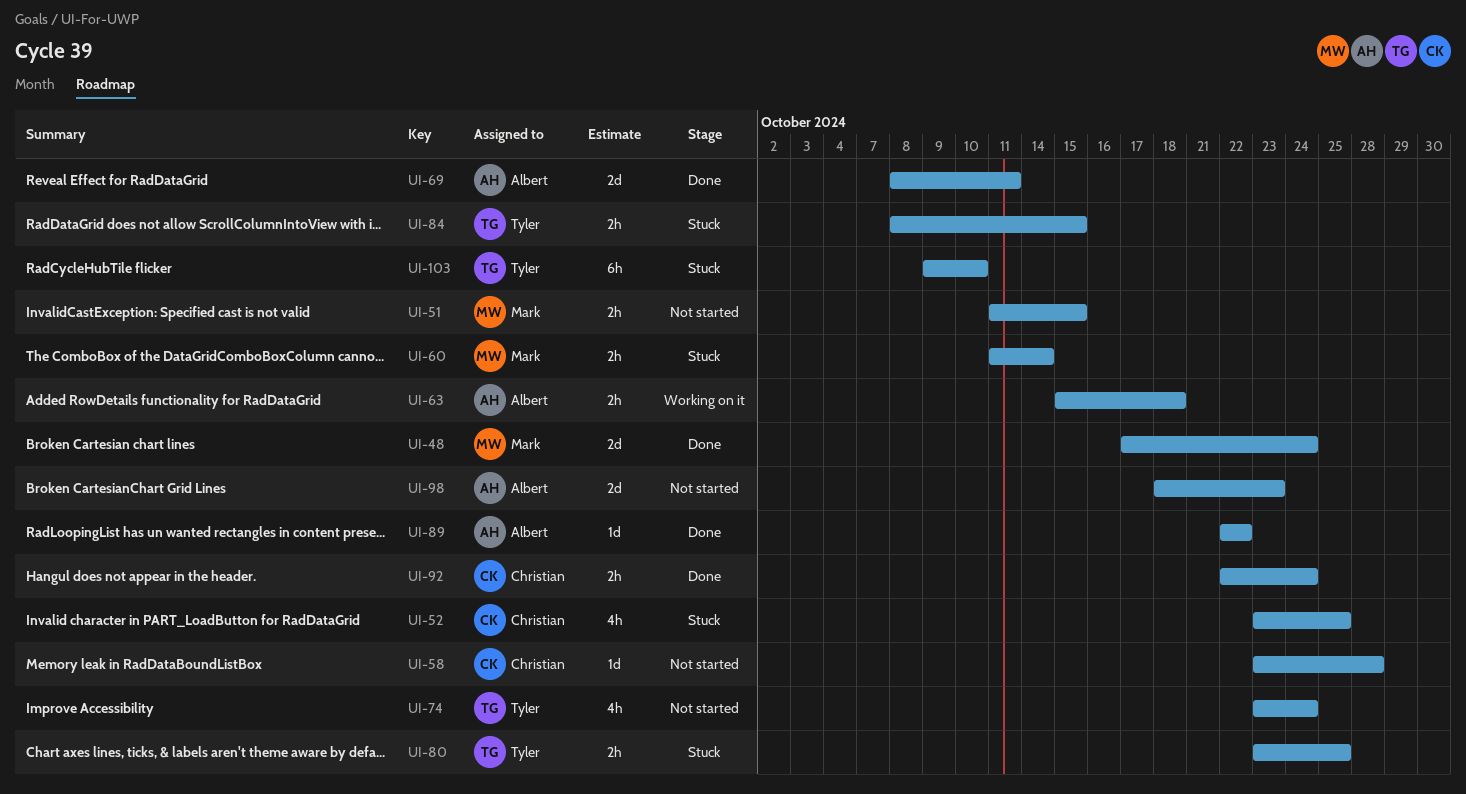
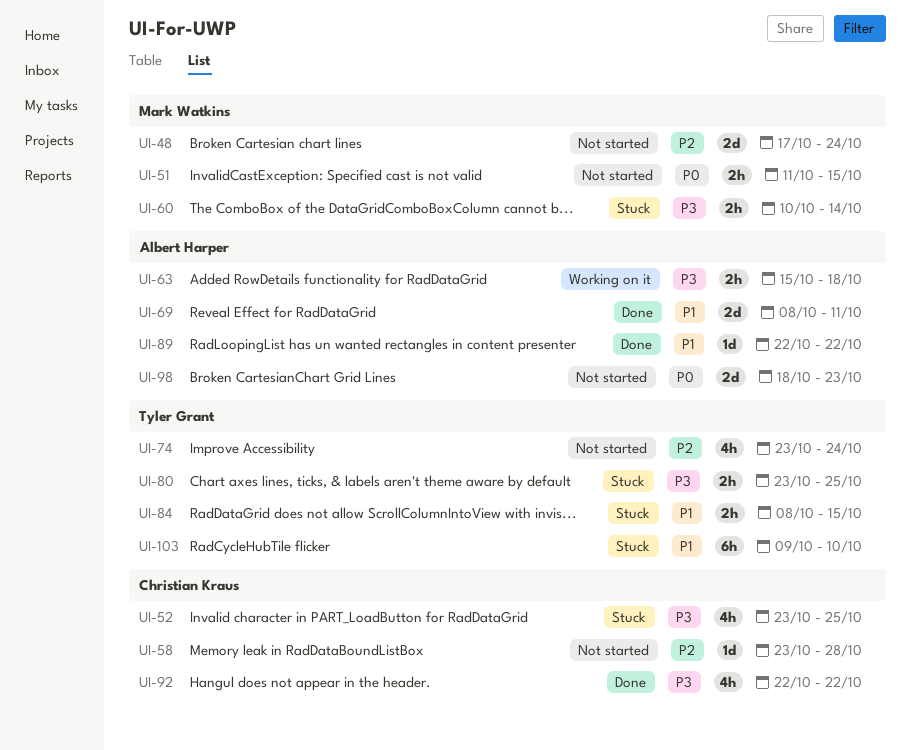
UI-48, status: Done -> Not started
UI-60, start: Oct 11 -> Oct 10
UI-92, estimate: 2h -> 4h
UI-92, due: Oct 24 -> Oct 22

